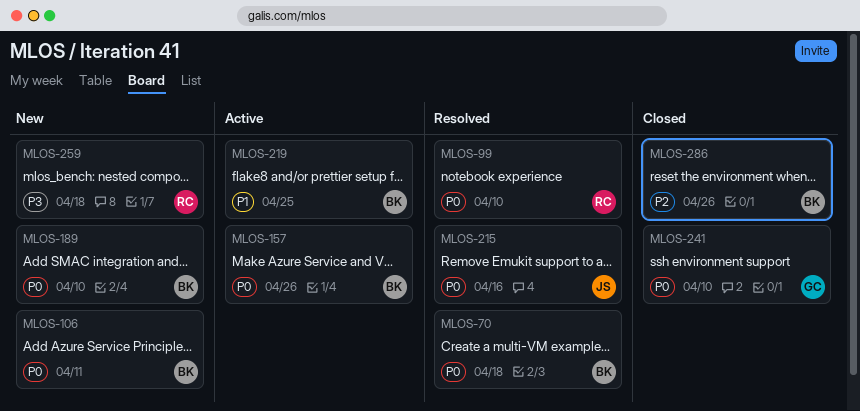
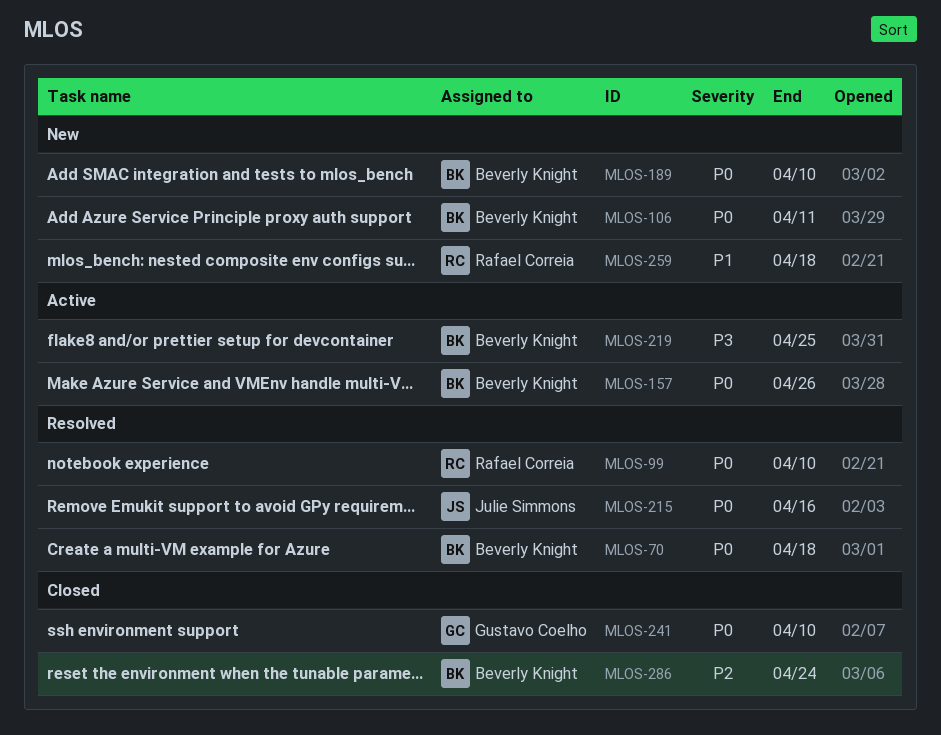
MLOS-219, priority: P1 -> P3
MLOS-259, priority: P3 -> P1
MLOS-286, due: Apr 26 -> Apr 24

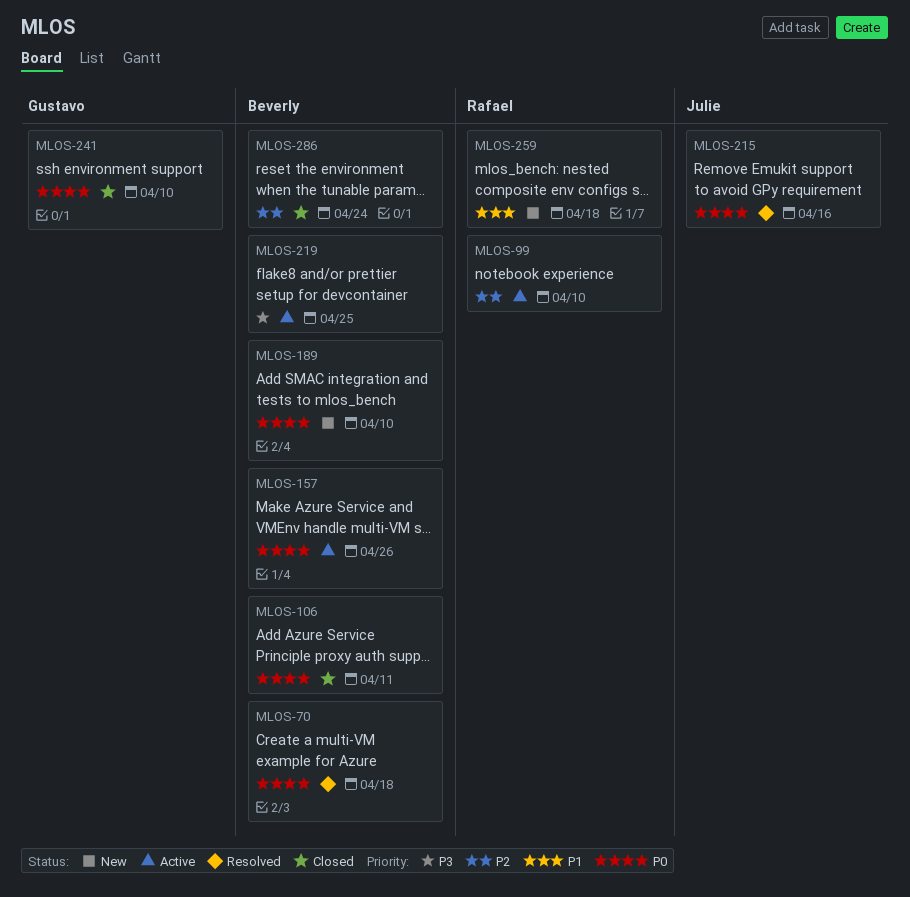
MLOS-99, status: Resolved -> Active
MLOS-99, priority: P0 -> P2
MLOS-106, status: New -> Closed

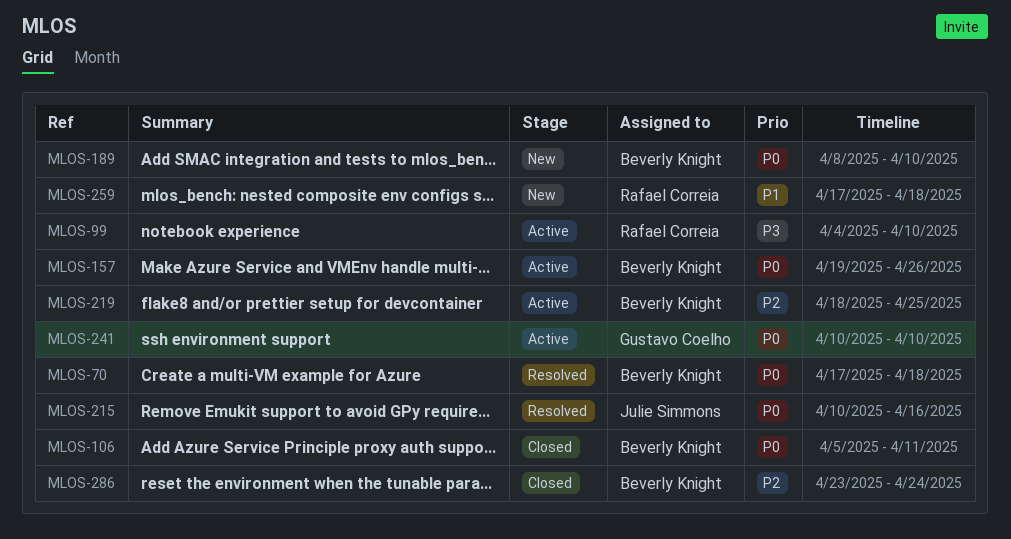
MLOS-99, priority: P2 -> P3
MLOS-219, priority: P3 -> P2
MLOS-241, status: Closed -> Active

